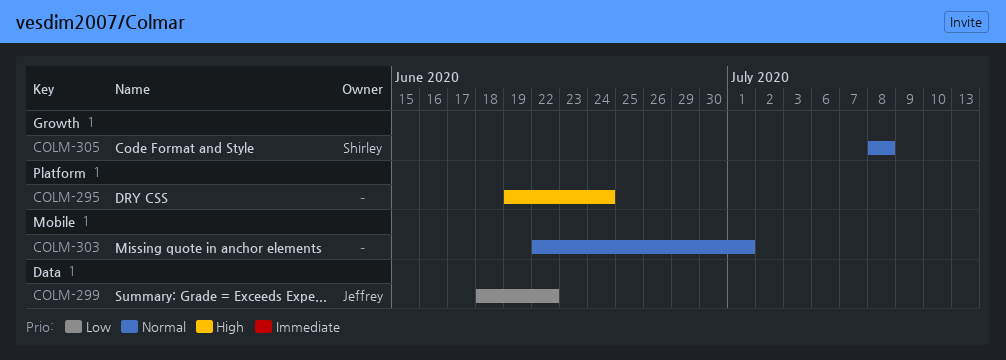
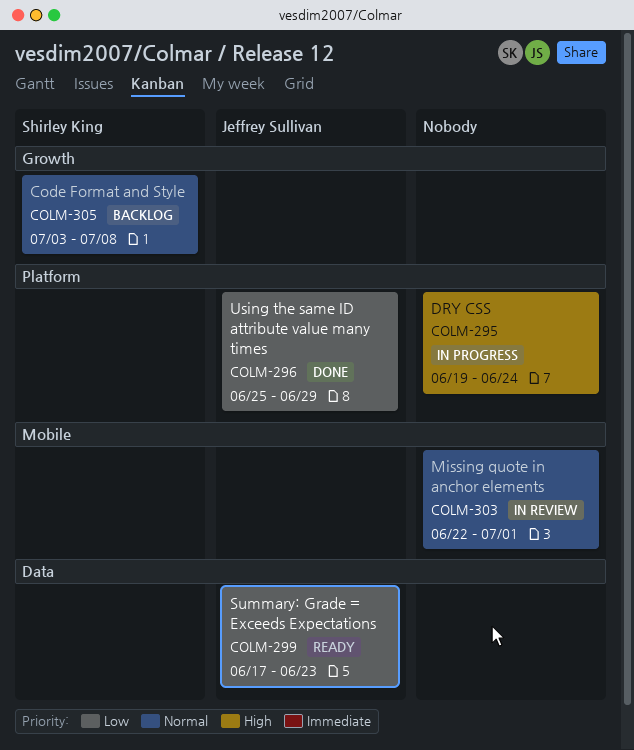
COLM-296: none -> present
COLM-299, start: Jun 18 -> Jun 17
COLM-299, due: Jun 22 -> Jun 23
COLM-305, start: Jul 8 -> Jul 3

